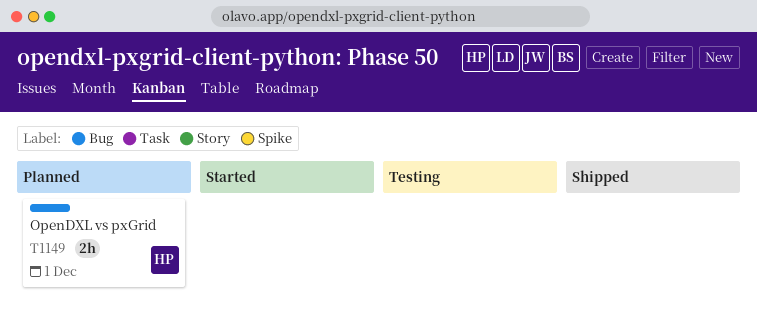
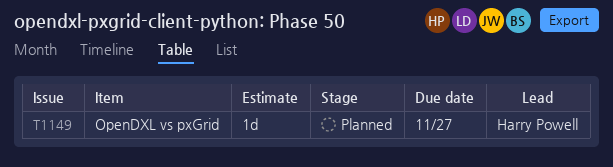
T1149, estimate: 2h -> 1d
T1149, due: Dec 1 -> Nov 27

